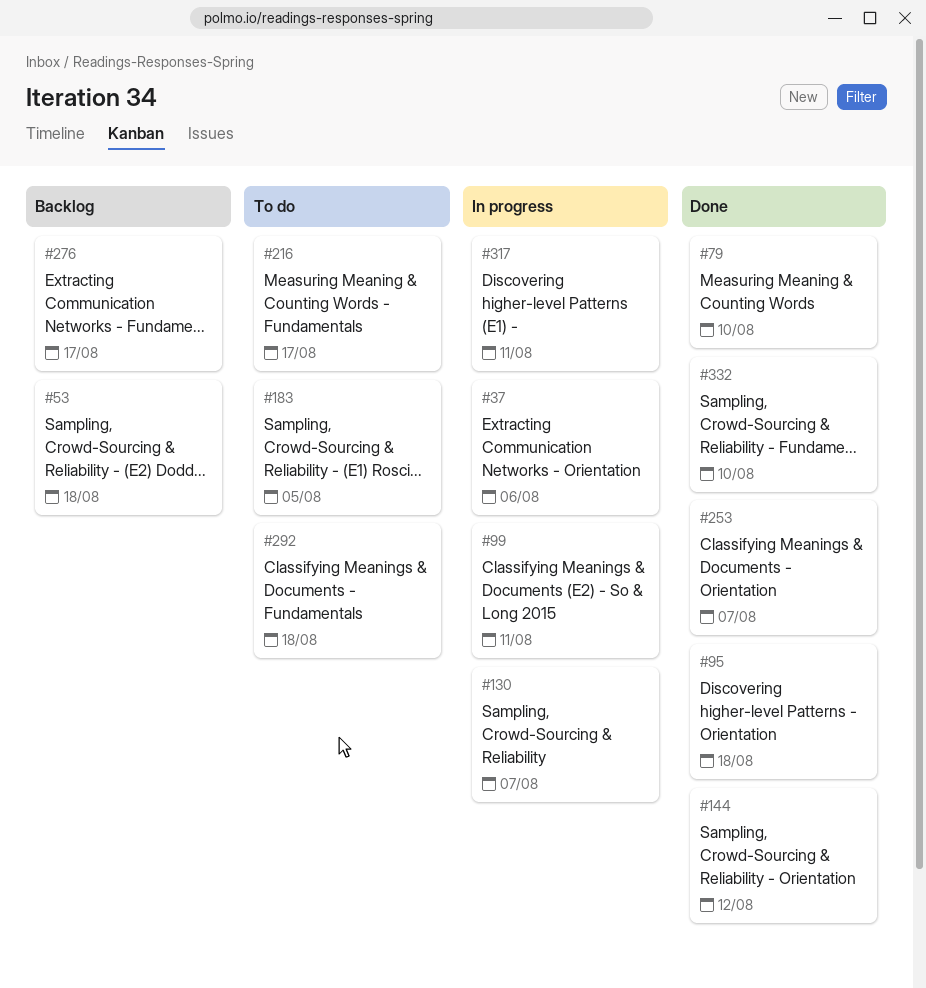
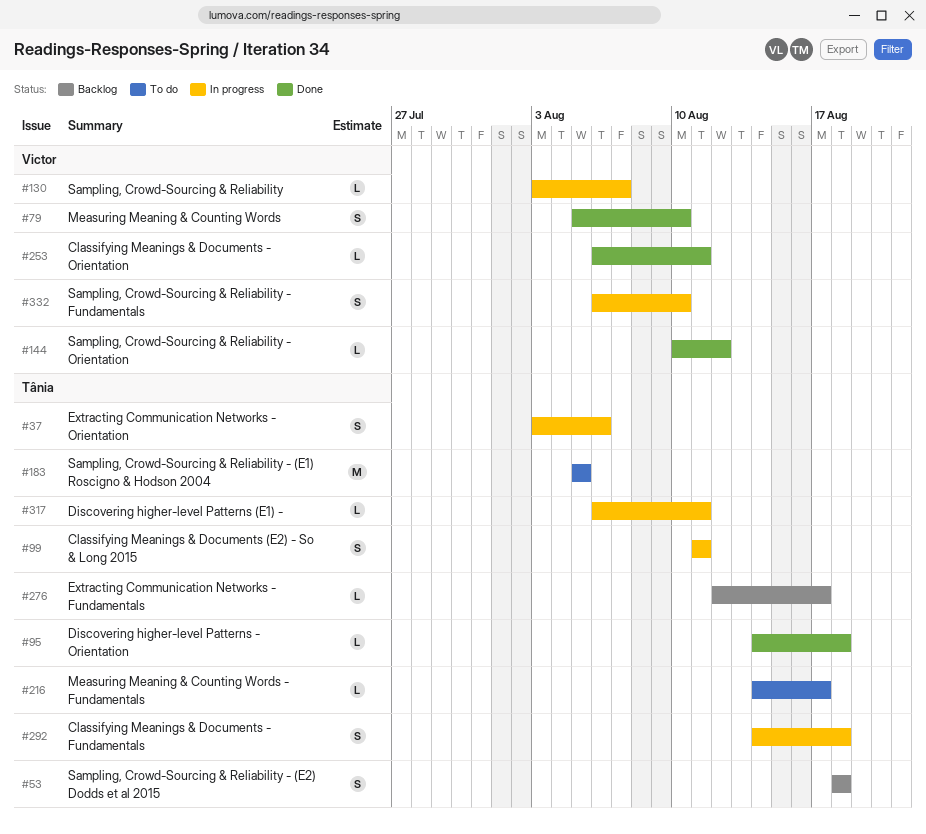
#253, due: Aug 7 -> Aug 11
#292, status: To do -> In progress
#332, status: Done -> In progress

